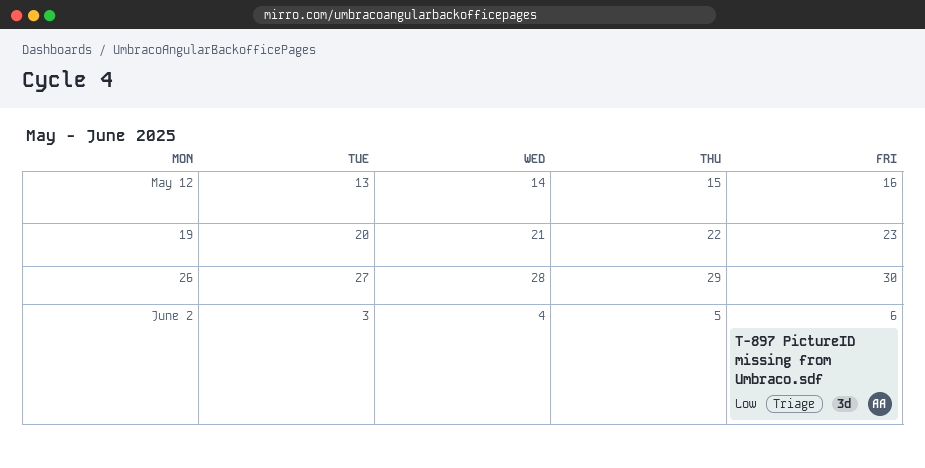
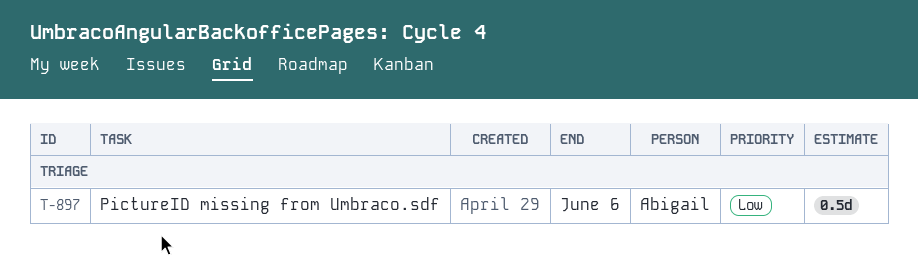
T-897, estimate: 3d -> 0.5d

